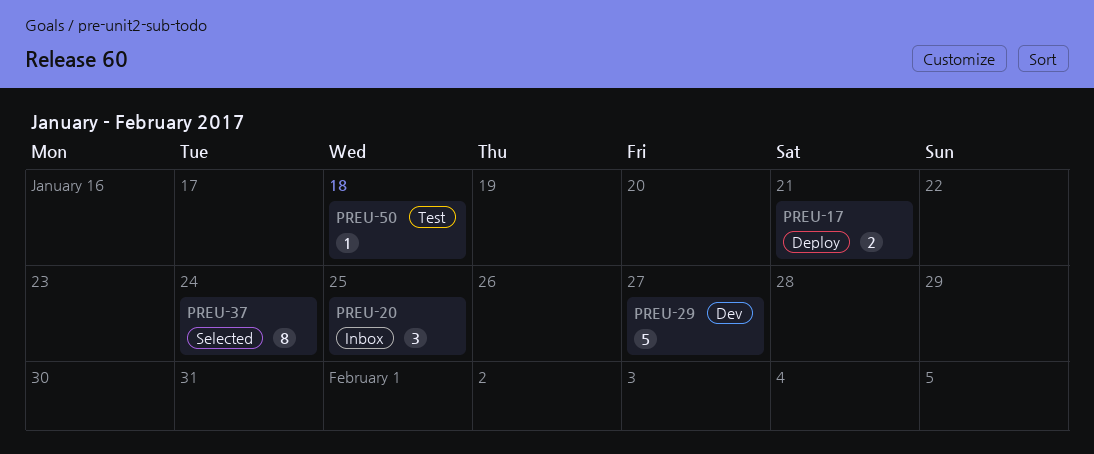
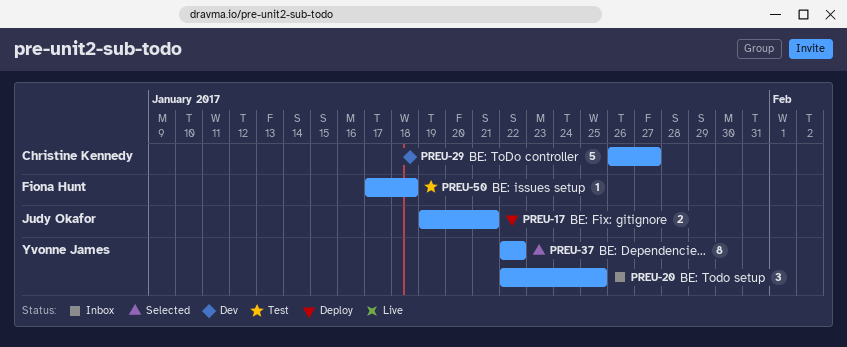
PREU-37, due: Jan 24 -> Jan 22

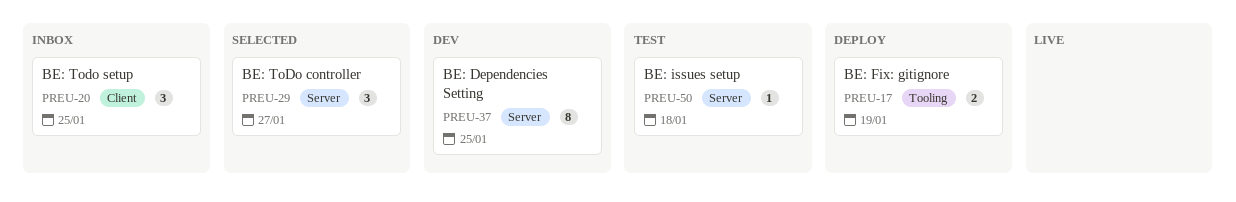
PREU-17, due: Jan 21 -> Jan 19
PREU-29, status: Dev -> Selected
PREU-29, estimate: 5 -> 3
PREU-37, status: Selected -> Dev
PREU-37, due: Jan 22 -> Jan 25

